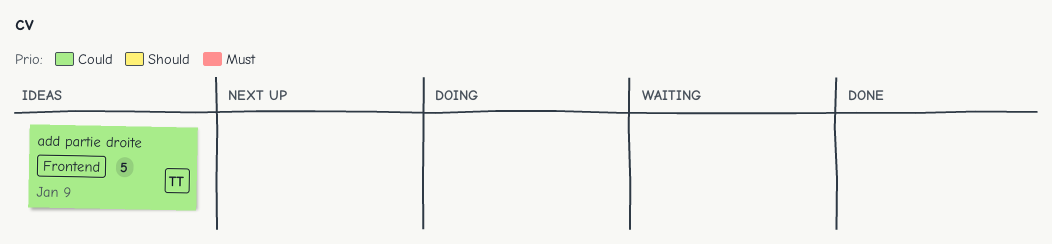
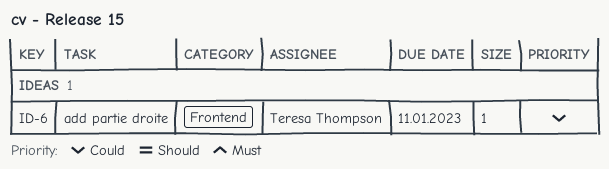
add partie droite, estimate: 5 -> 1
add partie droite, due: Jan 9 -> Jan 11

